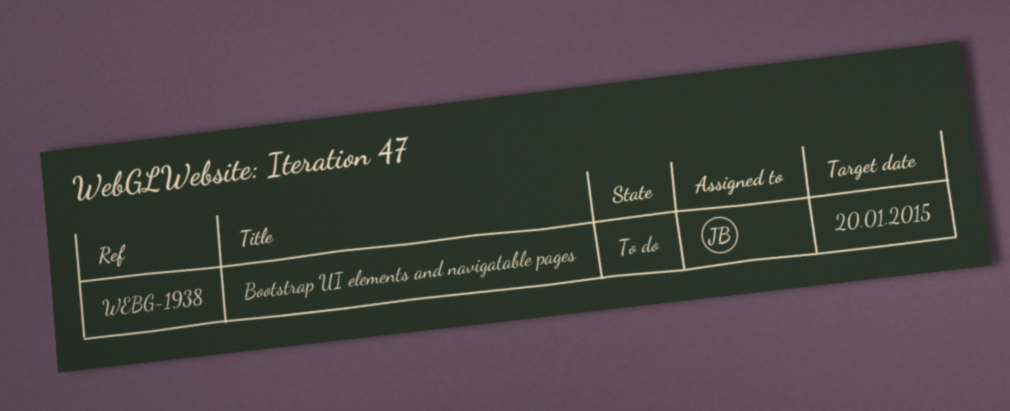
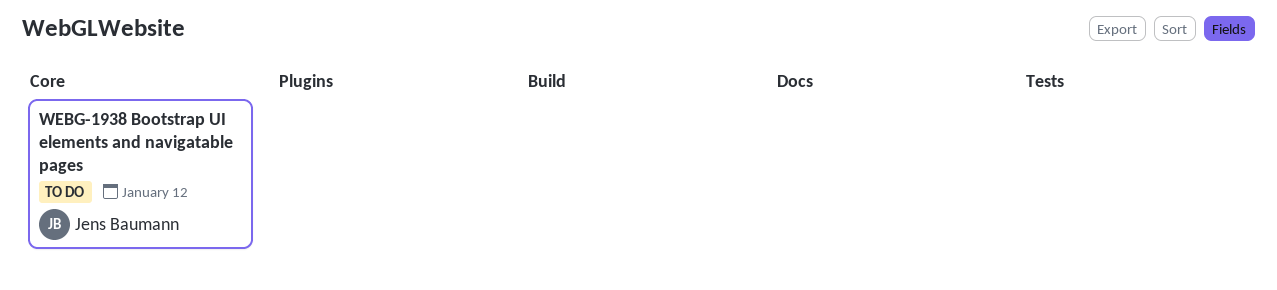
WEBG-1938, due: Jan 20 -> Jan 12

